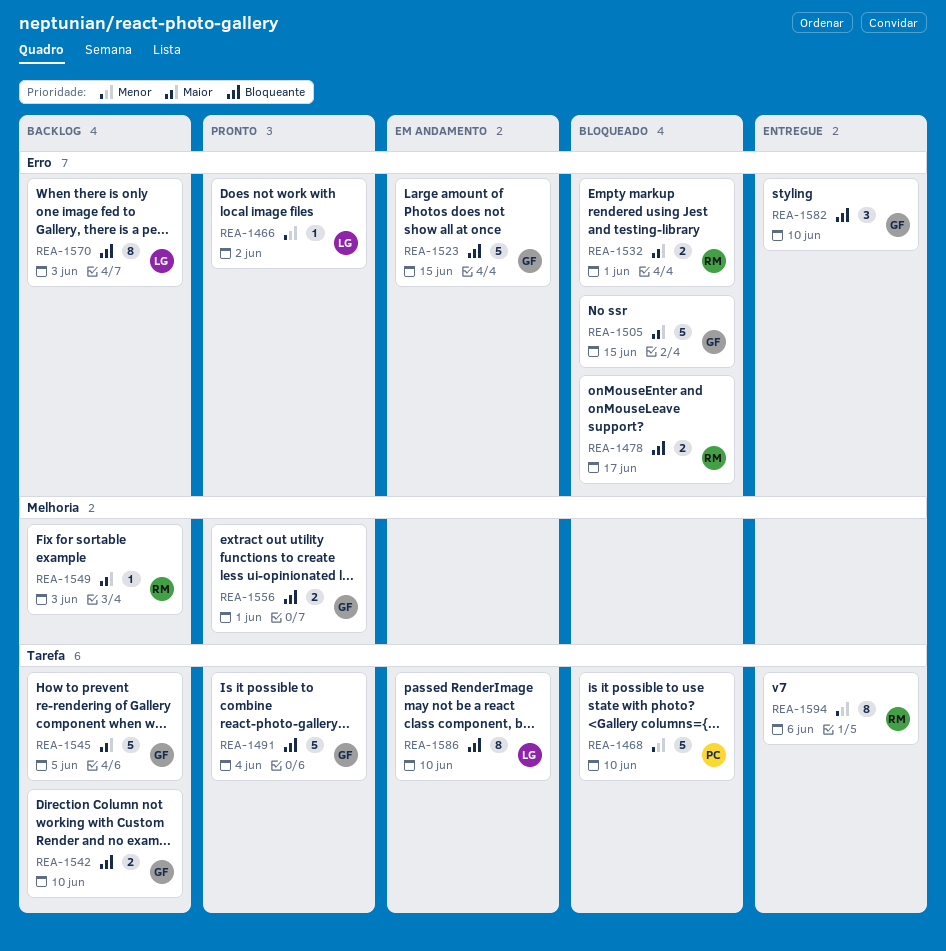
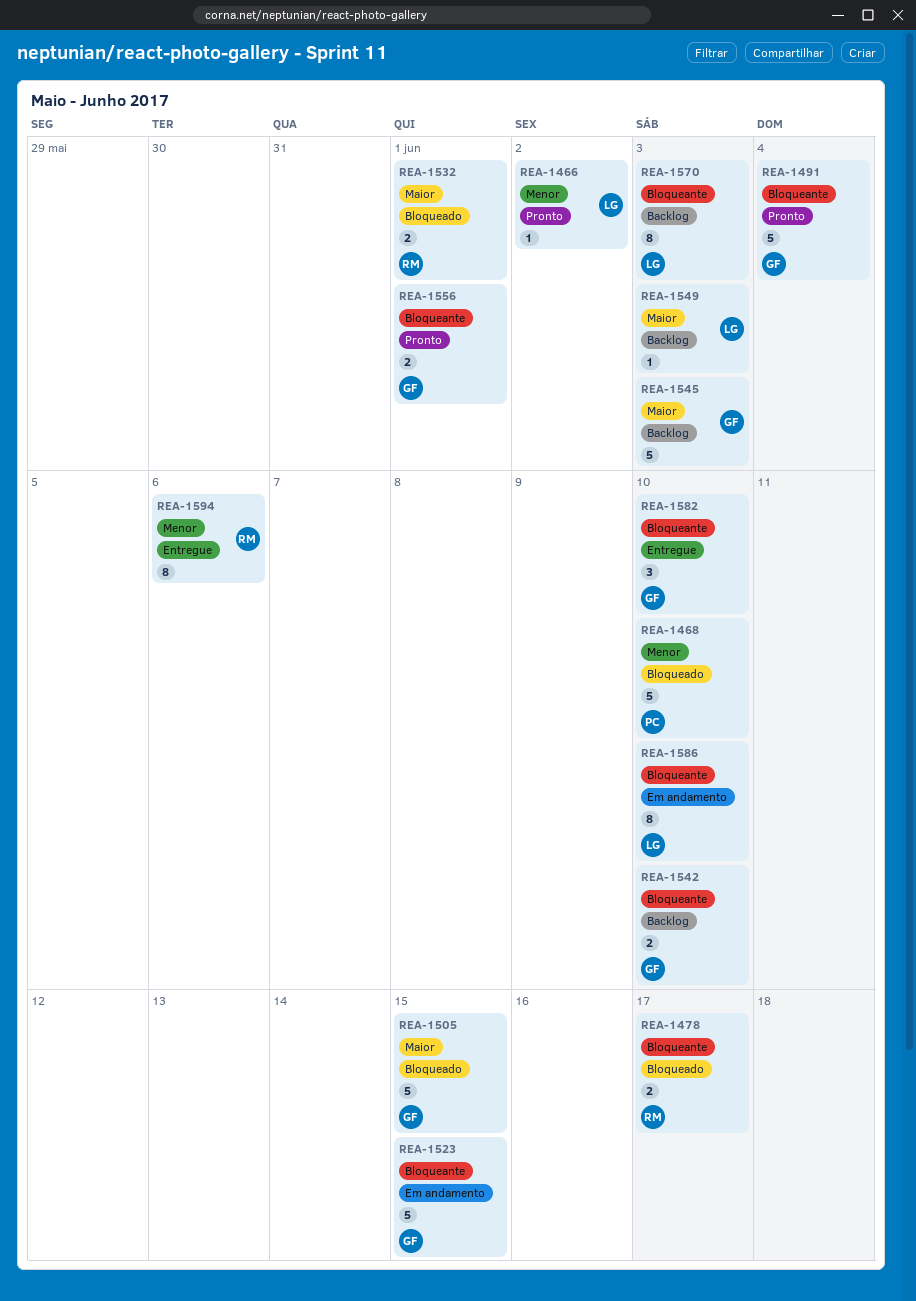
REA-1545, due: Jun 5 -> Jun 3
REA-1549, owner: RM -> LG

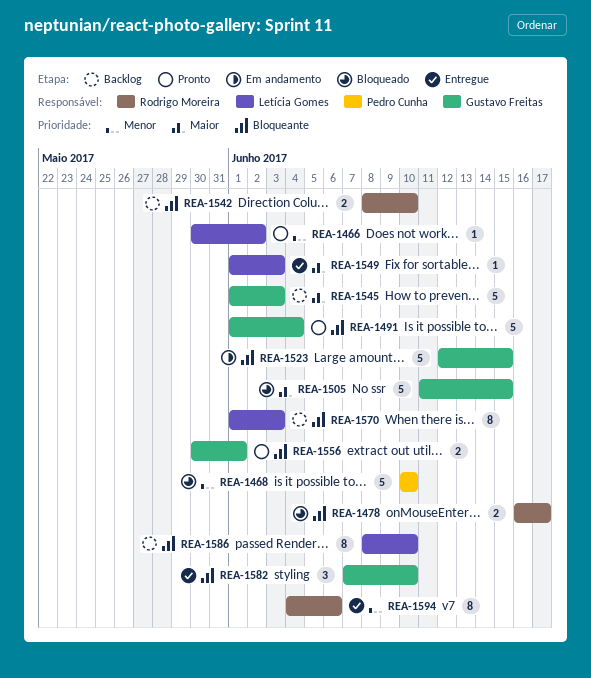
REA-1532: present -> none
REA-1542, owner: Gustavo Freitas -> Rodrigo Moreira
REA-1549, status: Backlog -> Entregue
REA-1586, status: Em andamento -> Backlog

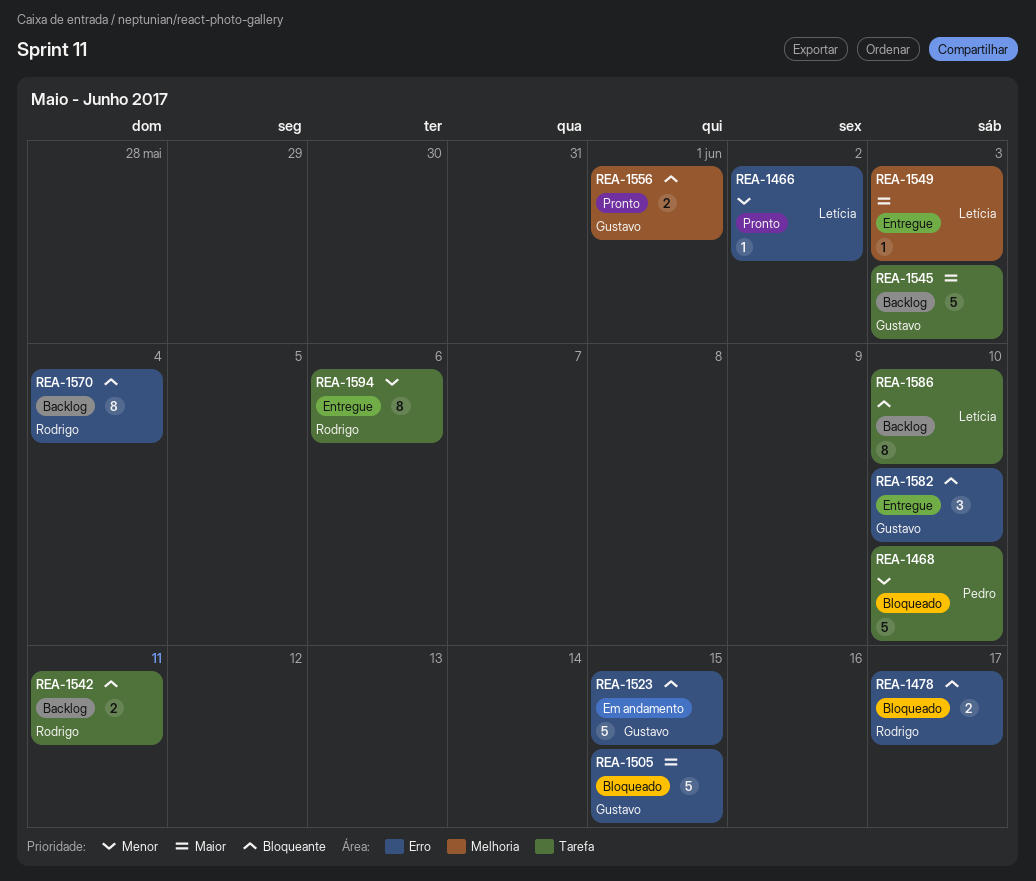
REA-1491: present -> none
REA-1542, due: Jun 10 -> Jun 11
REA-1570, owner: Letícia Gomes -> Rodrigo Moreira
REA-1570, due: Jun 3 -> Jun 4

